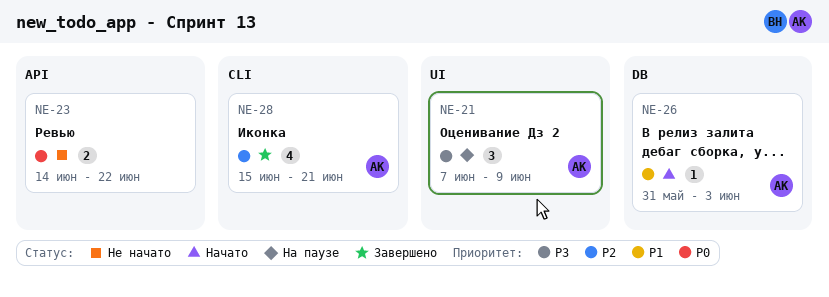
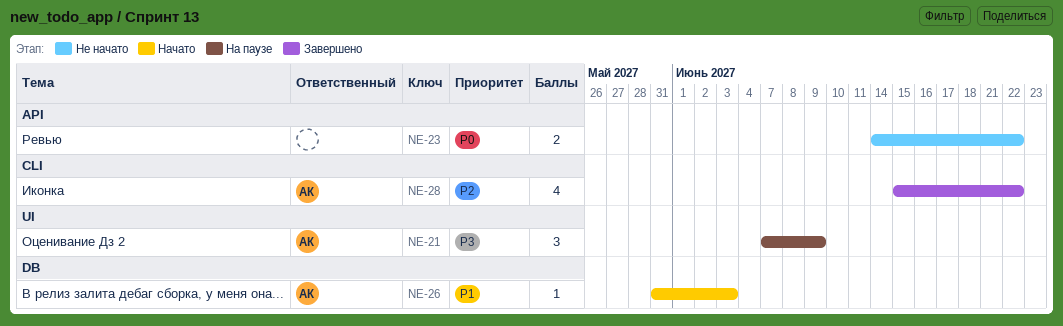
NE-28, due: Jun 21 -> Jun 22

